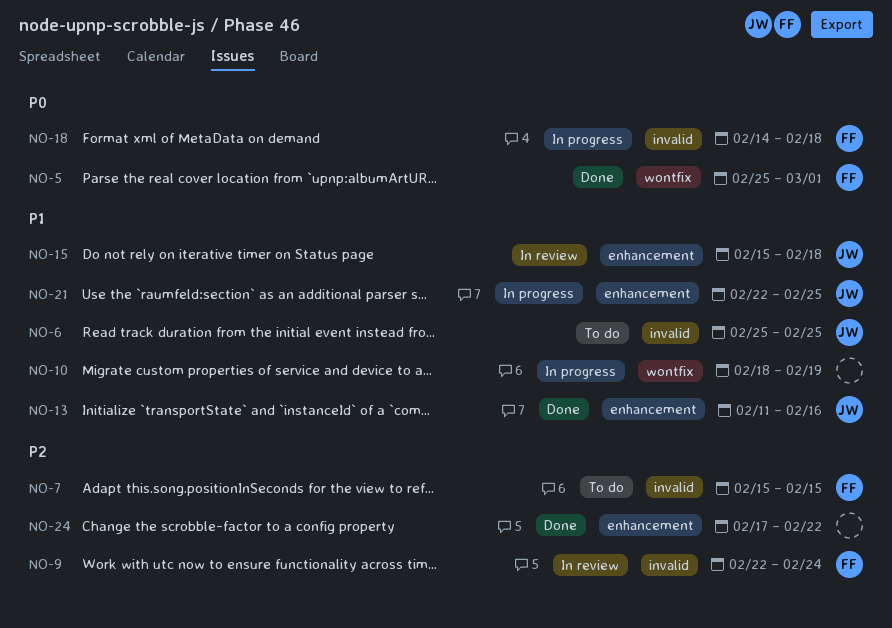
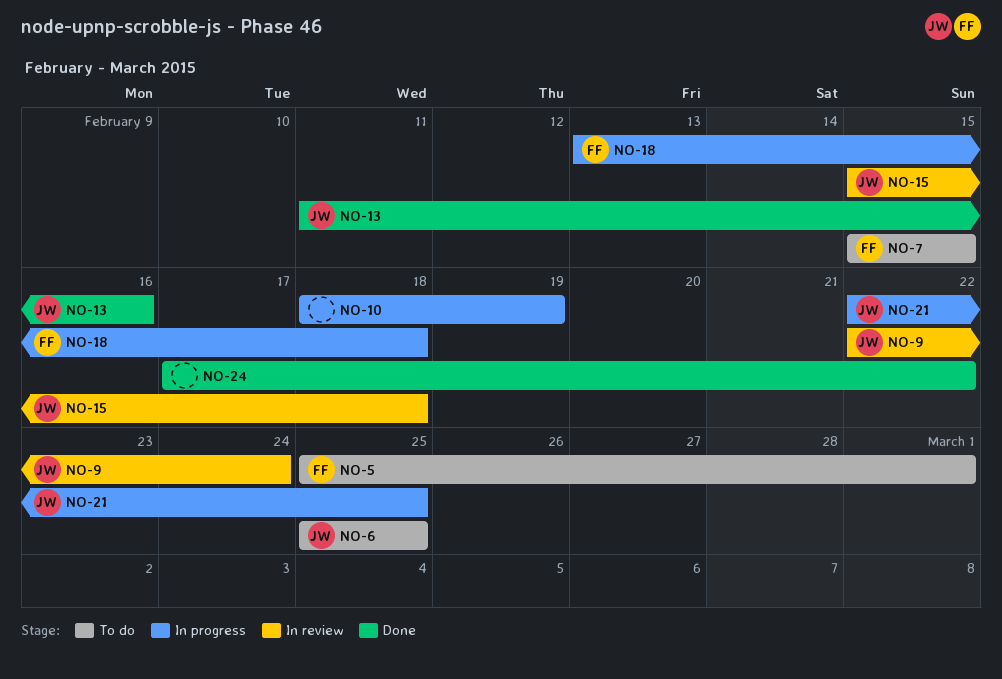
NO-5, status: Done -> To do
NO-9, owner: FF -> JW
NO-18, start: Feb 14 -> Feb 13

